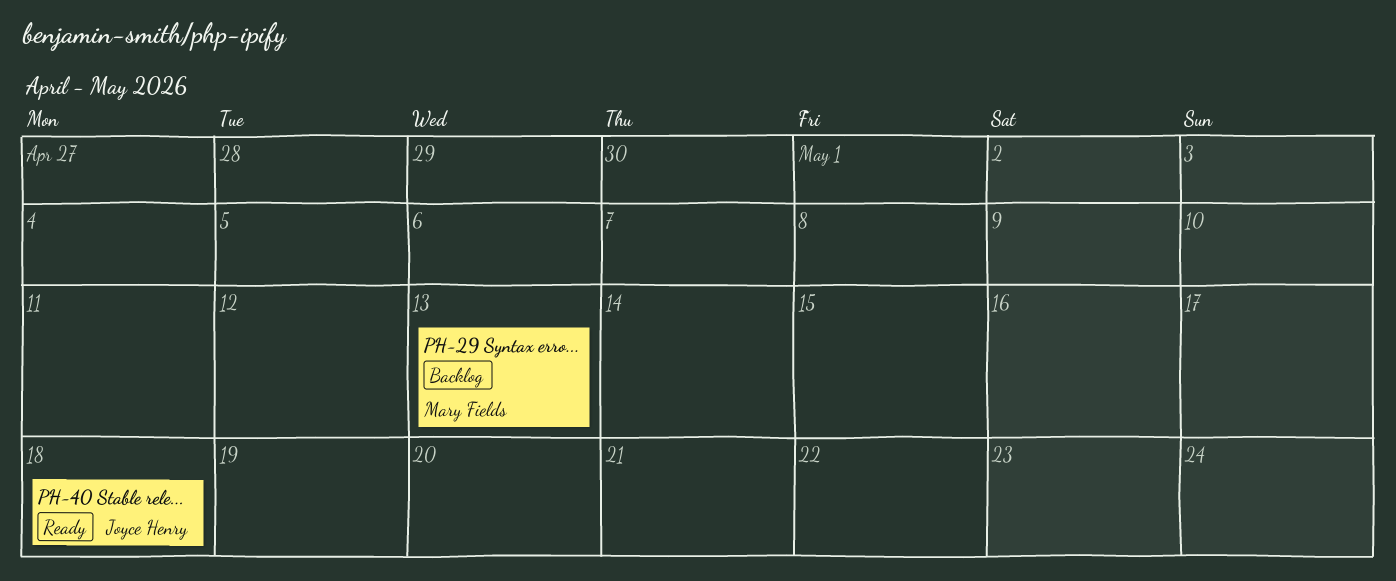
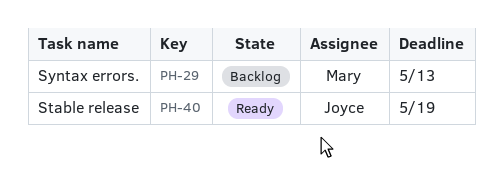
PH-40, due: May 18 -> May 19

